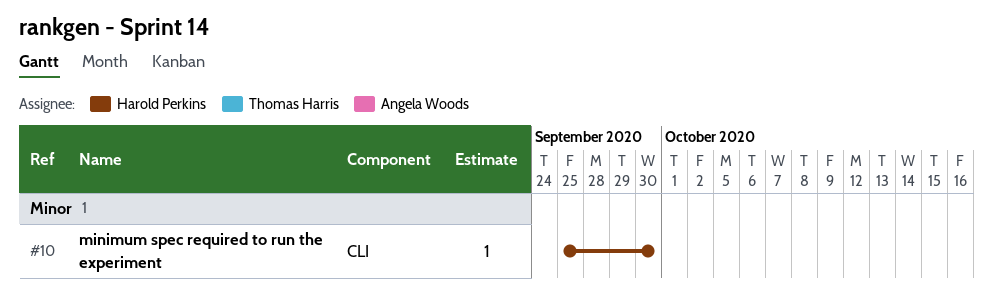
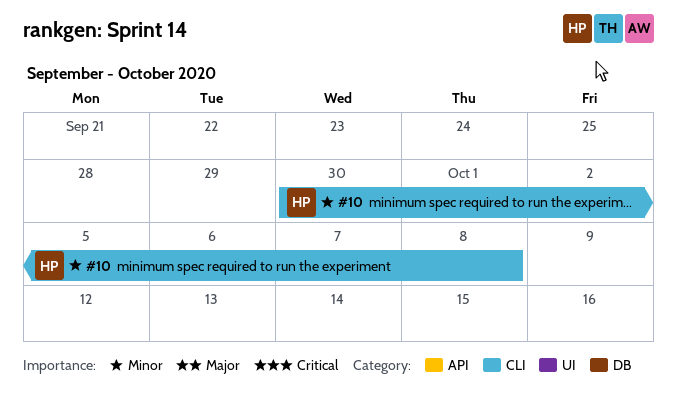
#10, start: Sep 25 -> Sep 30
#10, due: Sep 30 -> Oct 8

